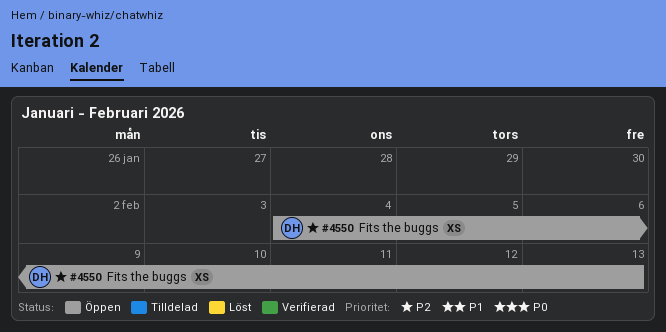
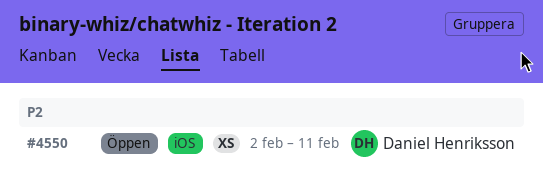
#4550, start: Feb 4 -> Feb 2
#4550, due: Feb 13 -> Feb 11

